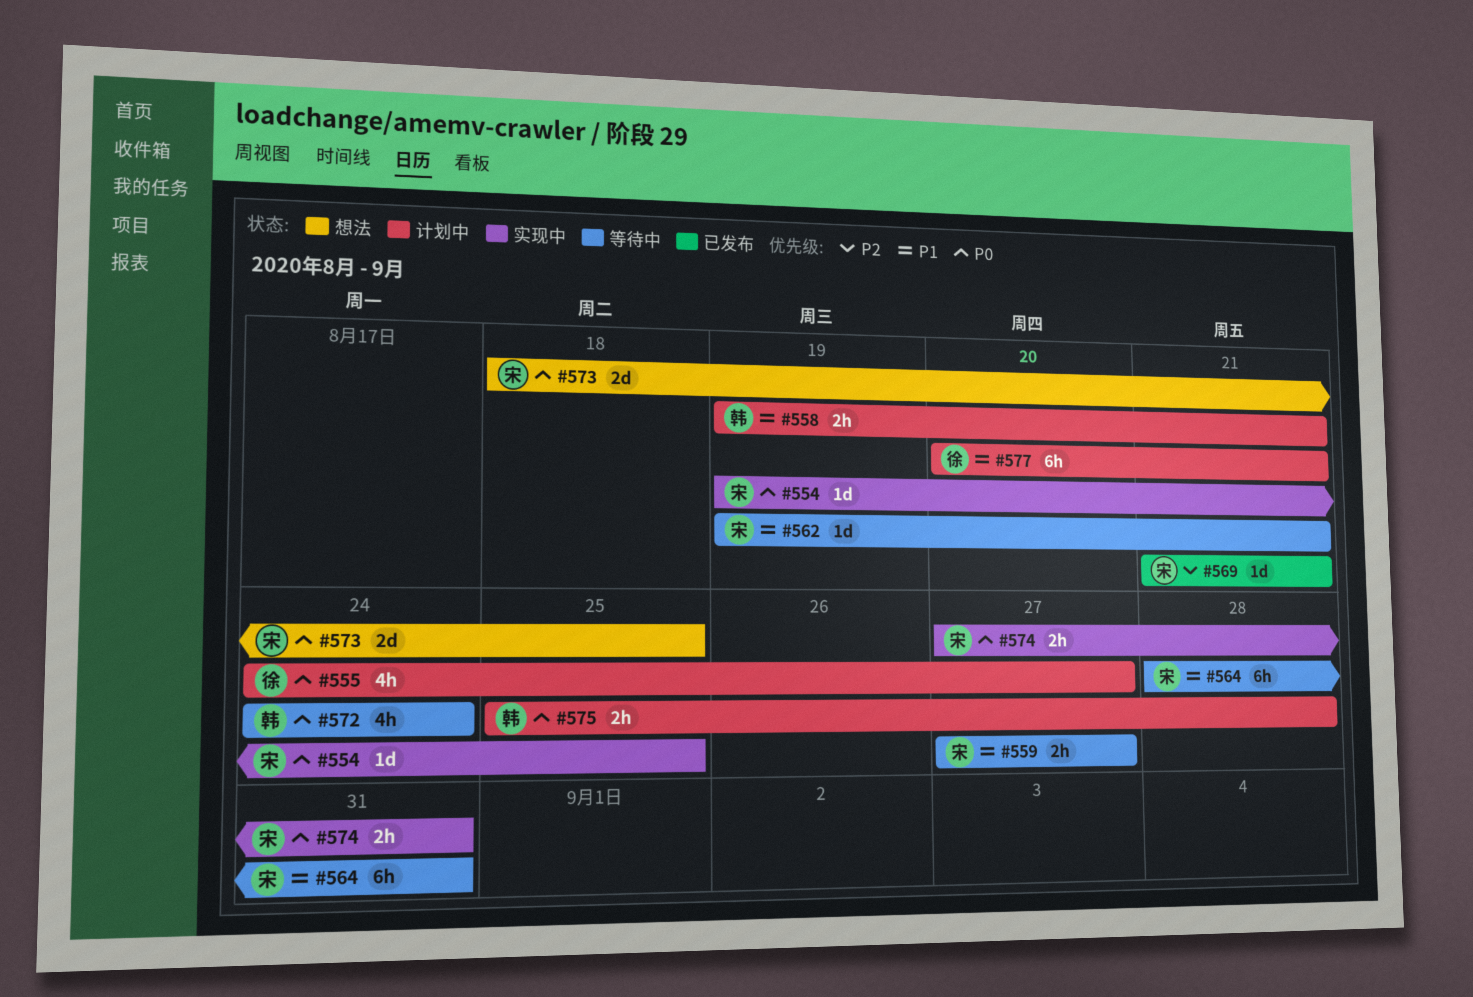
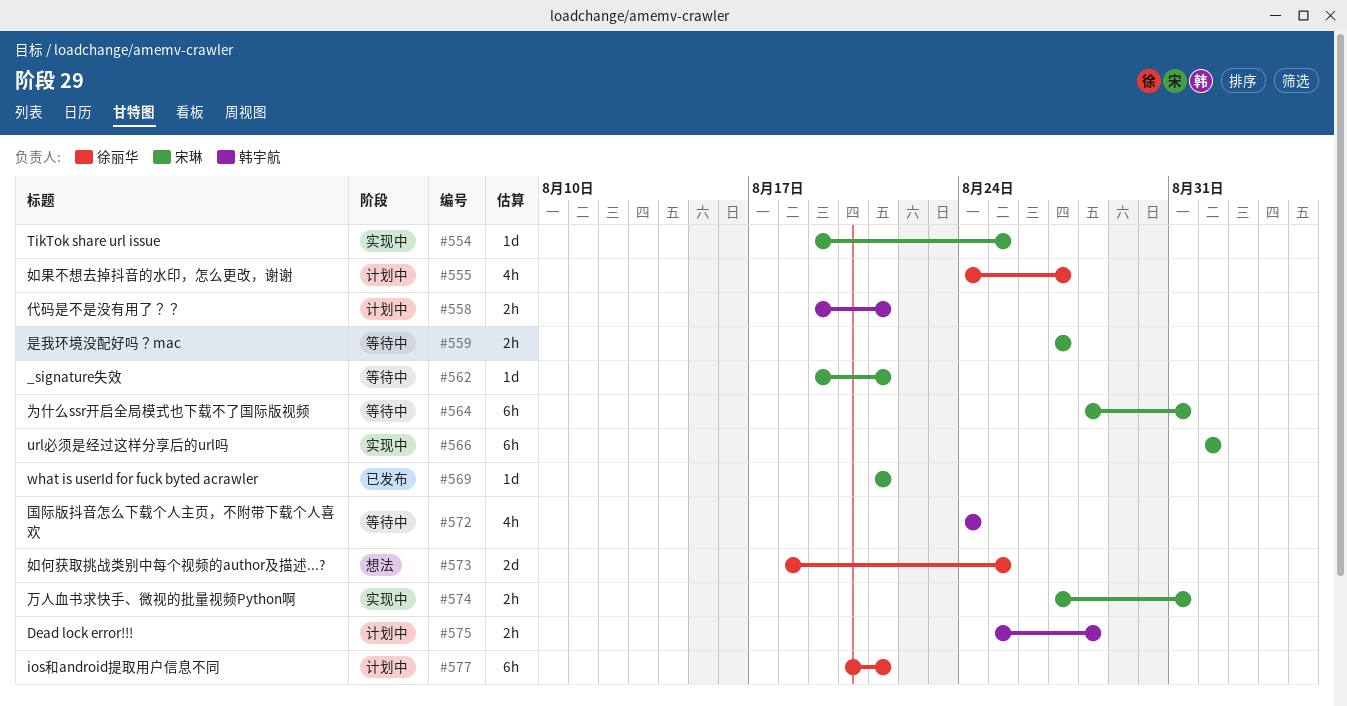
#566: none -> present
#573, owner: 宋琳 -> 徐丽华

